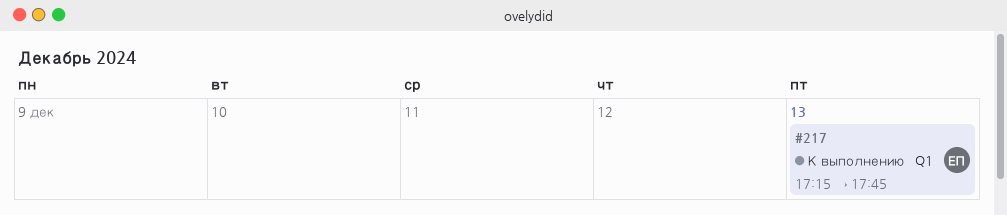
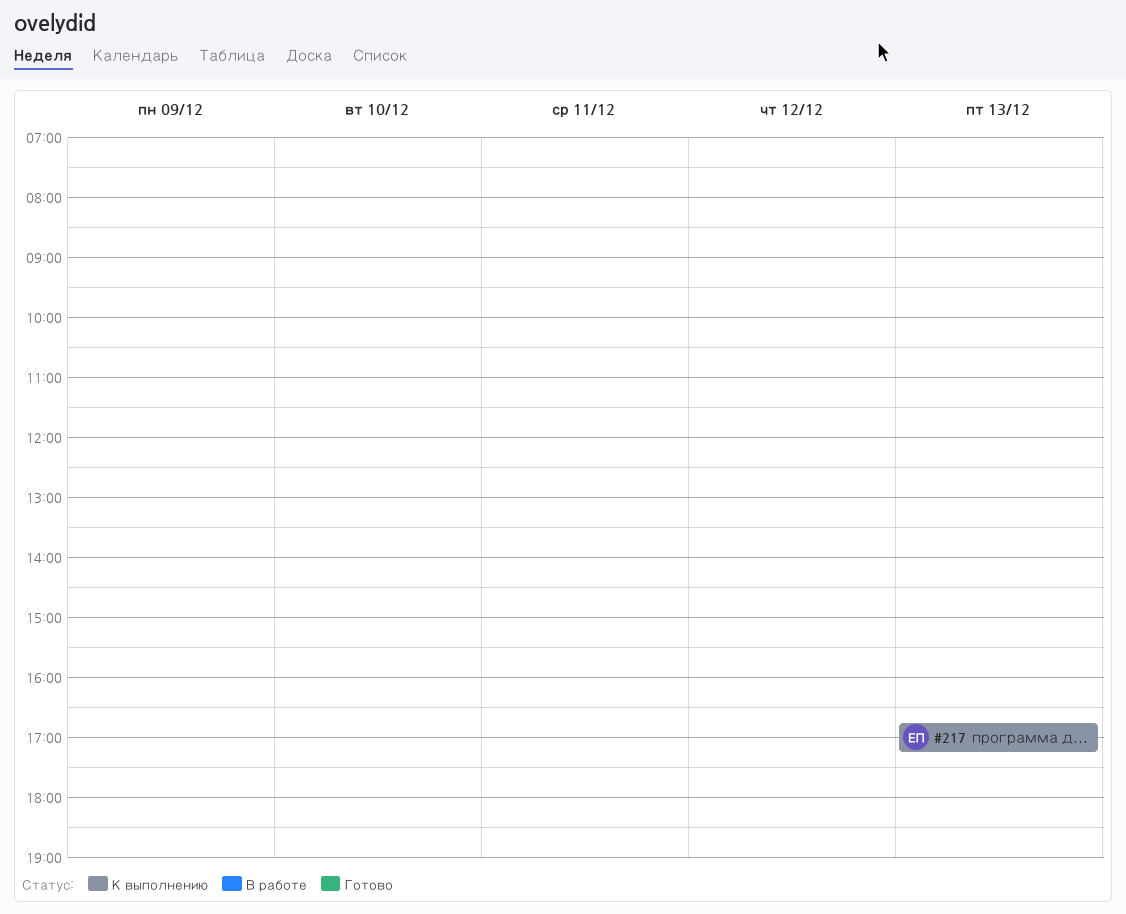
#217, begins: 17:15 -> 16:45
#217, ends: 17:45 -> 17:15

